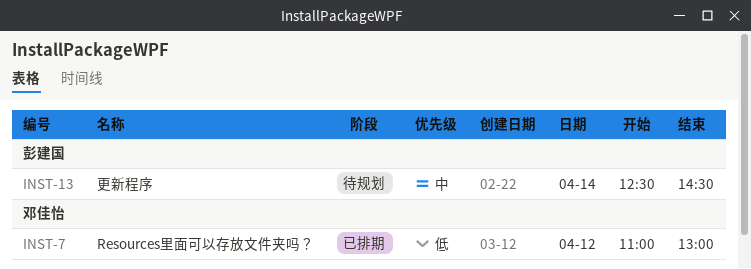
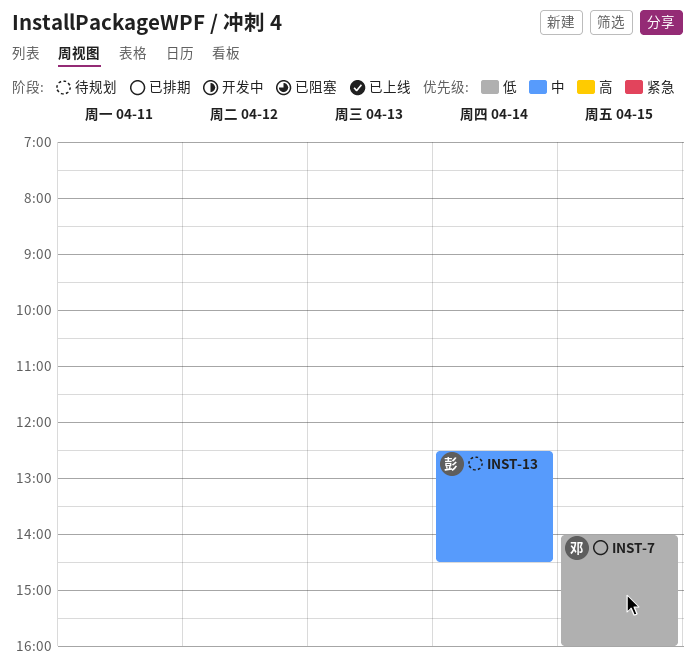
INST-7, day: Apr 12 -> Apr 15
INST-7, begins: 11:00 -> 14:00
INST-7, ends: 13:00 -> 16:00

